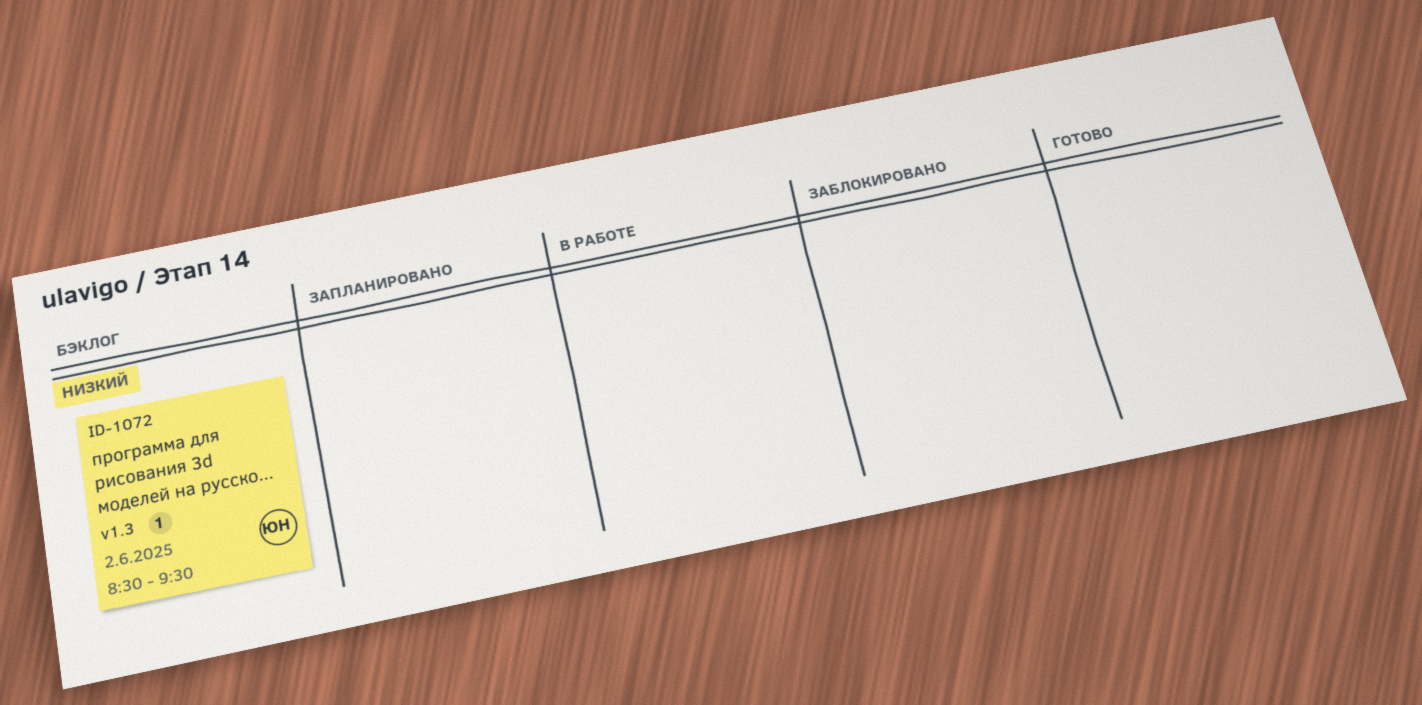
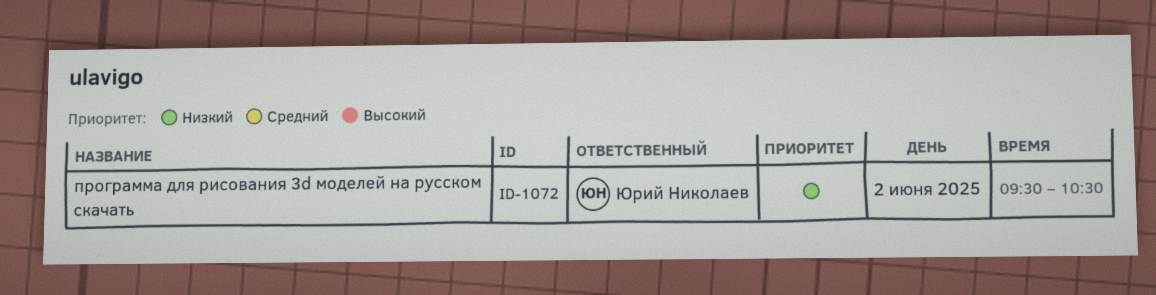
ID-1072, begins: 08:30 -> 09:30
ID-1072, ends: 09:30 -> 10:30

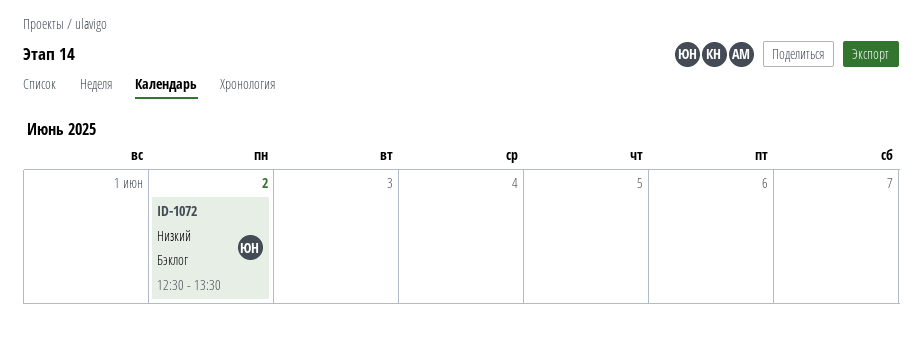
ID-1072, begins: 09:30 -> 12:30
ID-1072, ends: 10:30 -> 13:30

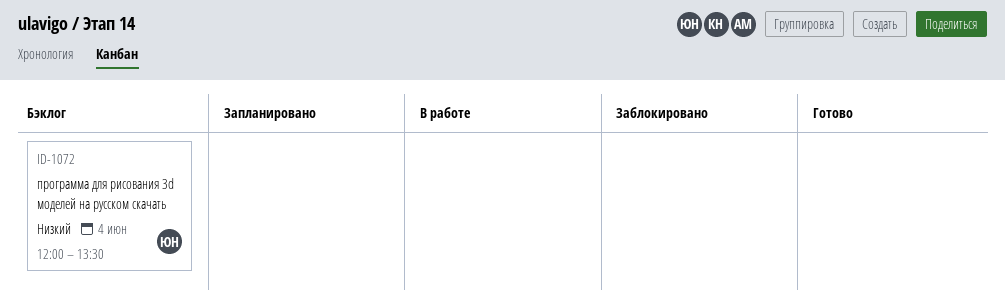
ID-1072, day: Jun 2 -> Jun 4
ID-1072, begins: 12:30 -> 12:00

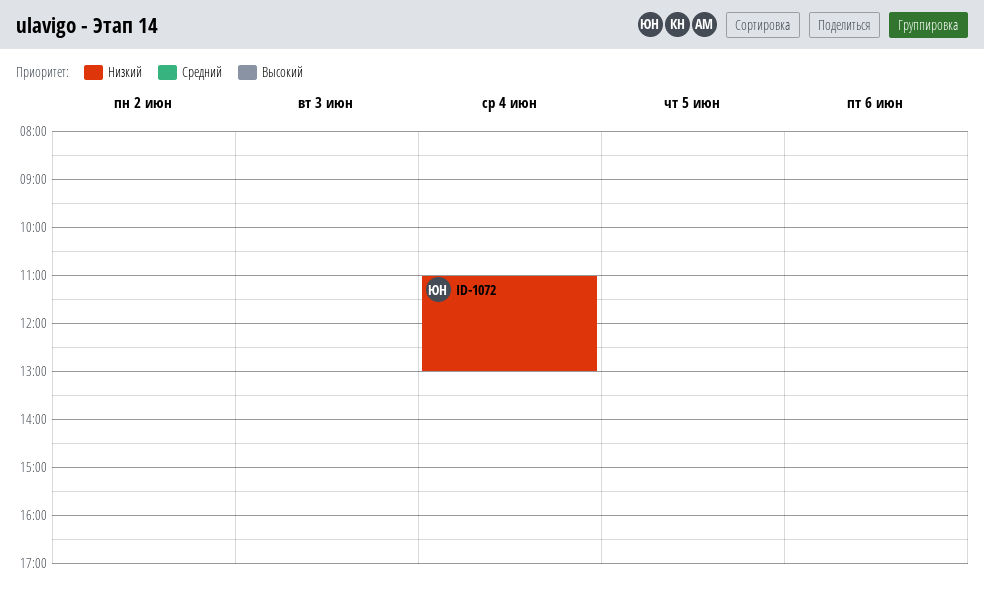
ID-1072, begins: 12:00 -> 11:00
ID-1072, ends: 13:30 -> 13:00

